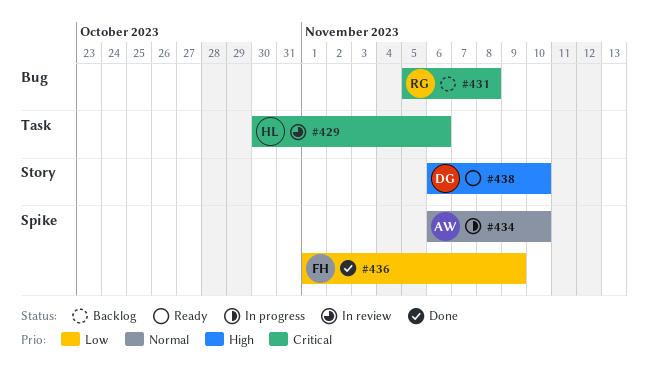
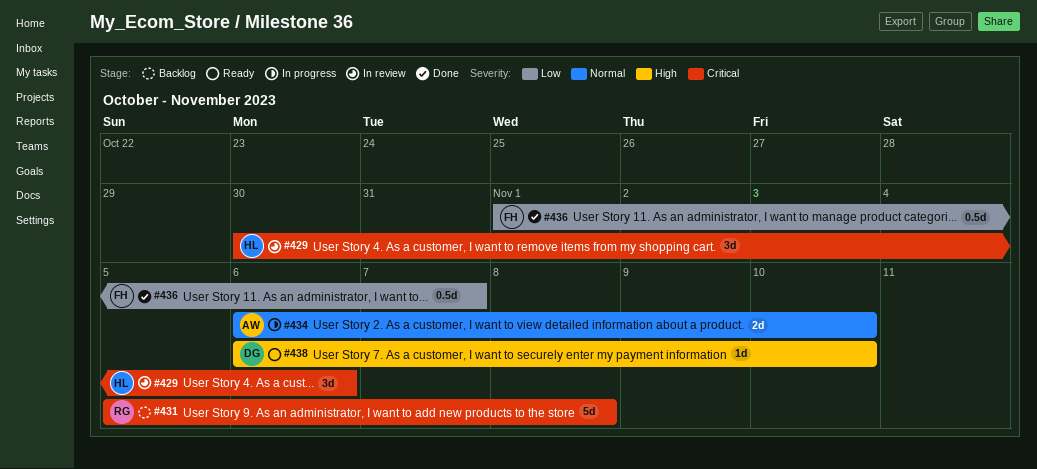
#436, due: Nov 9 -> Nov 7

